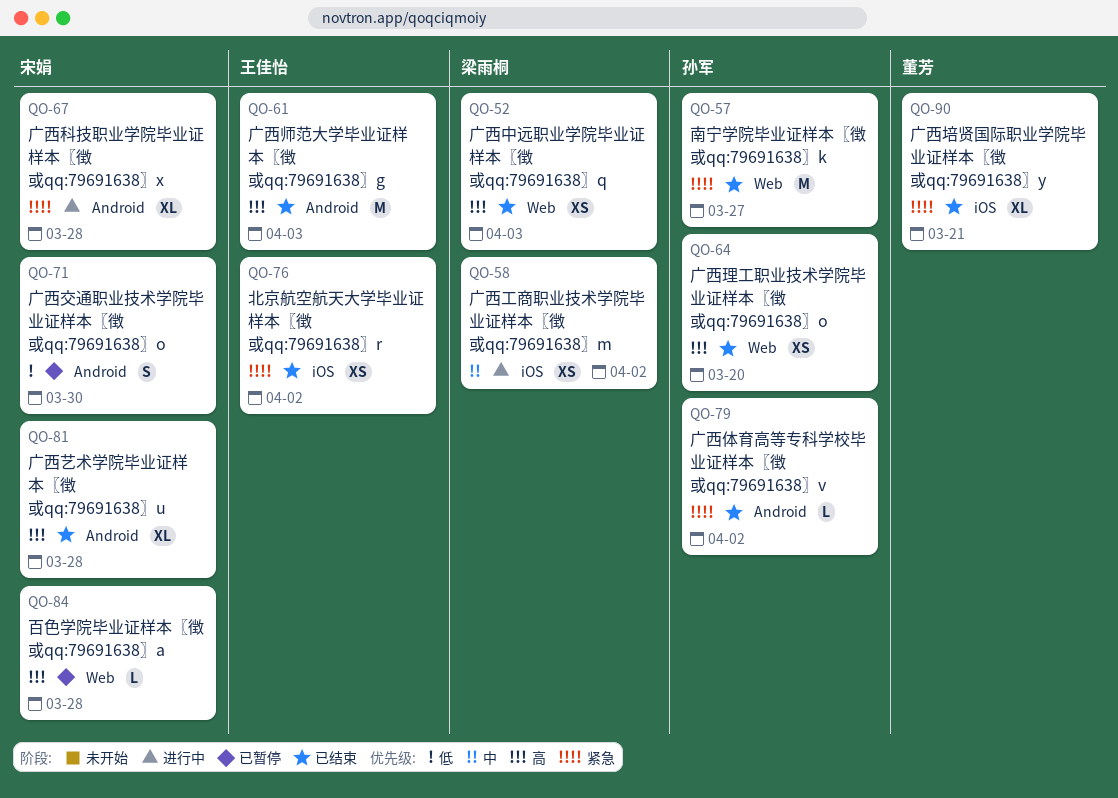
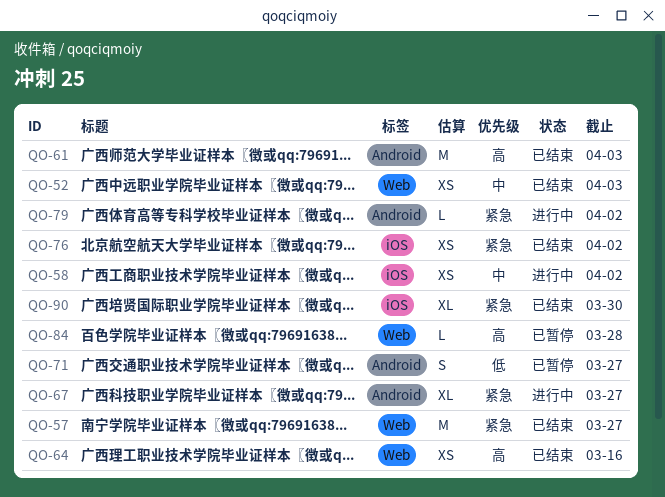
QO-52, priority: 高 -> 中
QO-64, due: Mar 20 -> Mar 16
QO-67, due: Mar 28 -> Mar 27
QO-71, due: Mar 30 -> Mar 27
QO-79, status: 已结束 -> 进行中
QO-81: present -> none
QO-90, due: Mar 21 -> Mar 30

